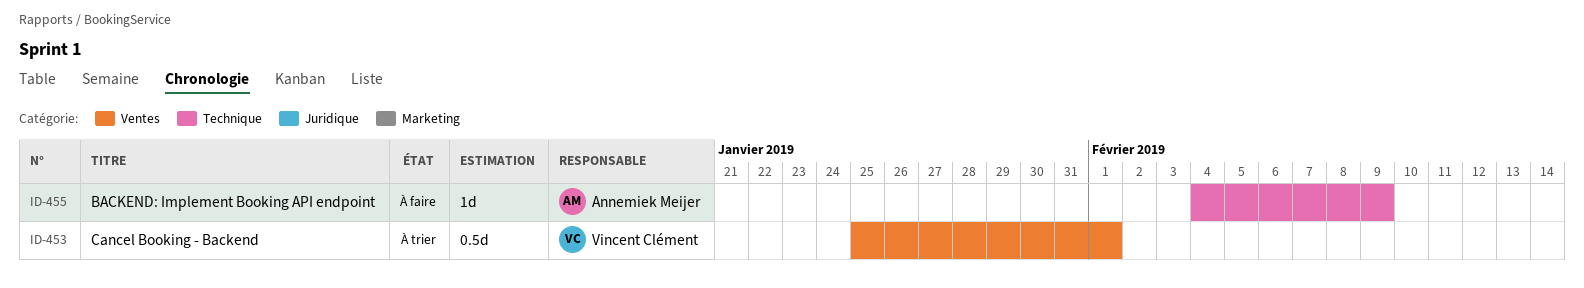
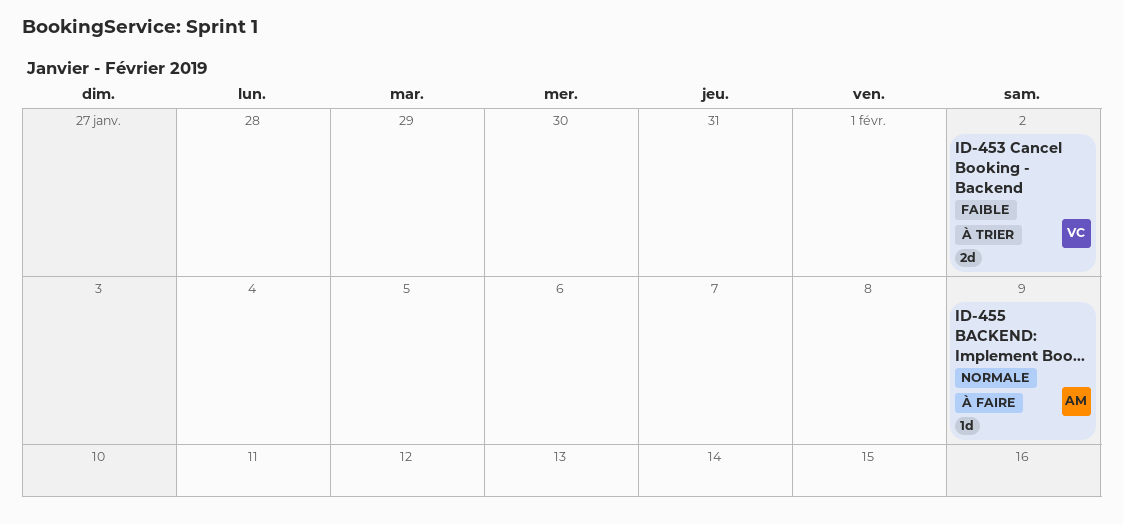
ID-453, estimate: 0.5d -> 2d
ID-453, due: Feb 1 -> Feb 2

